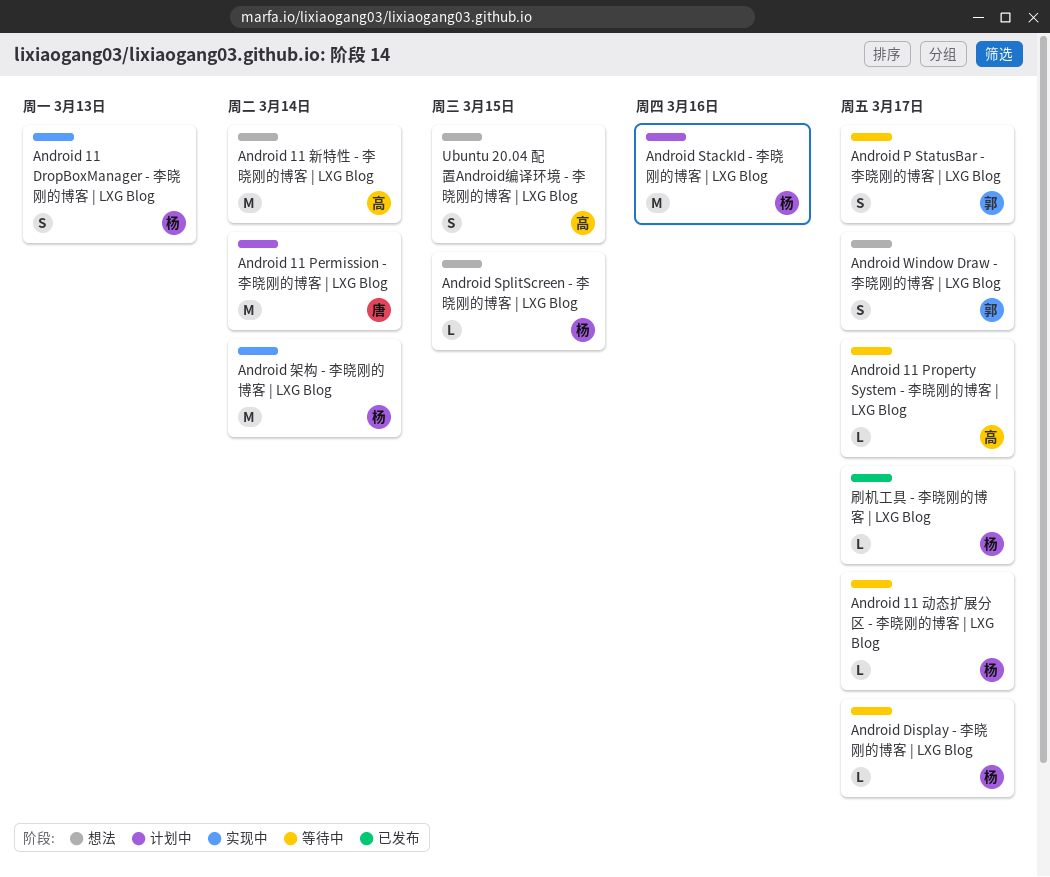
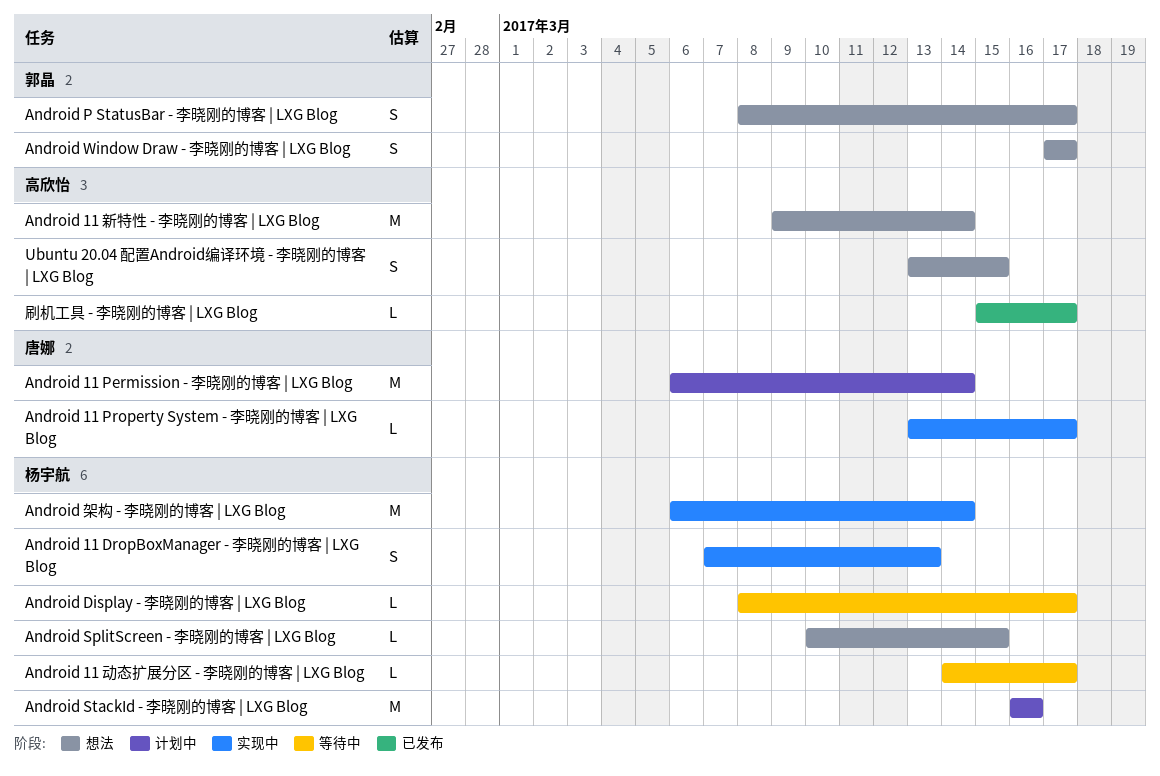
Android 11 Property System - 李晓刚的博客 | LXG Blog, status: 等待中 -> 实现中
Android 11 Property System - 李晓刚的博客 | LXG Blog, owner: 高欣怡 -> 唐娜
Android P StatusBar - 李晓刚的博客 | LXG Blog, status: 等待中 -> 想法
刷机工具 - 李晓刚的博客 | LXG Blog, owner: 杨宇航 -> 高欣怡

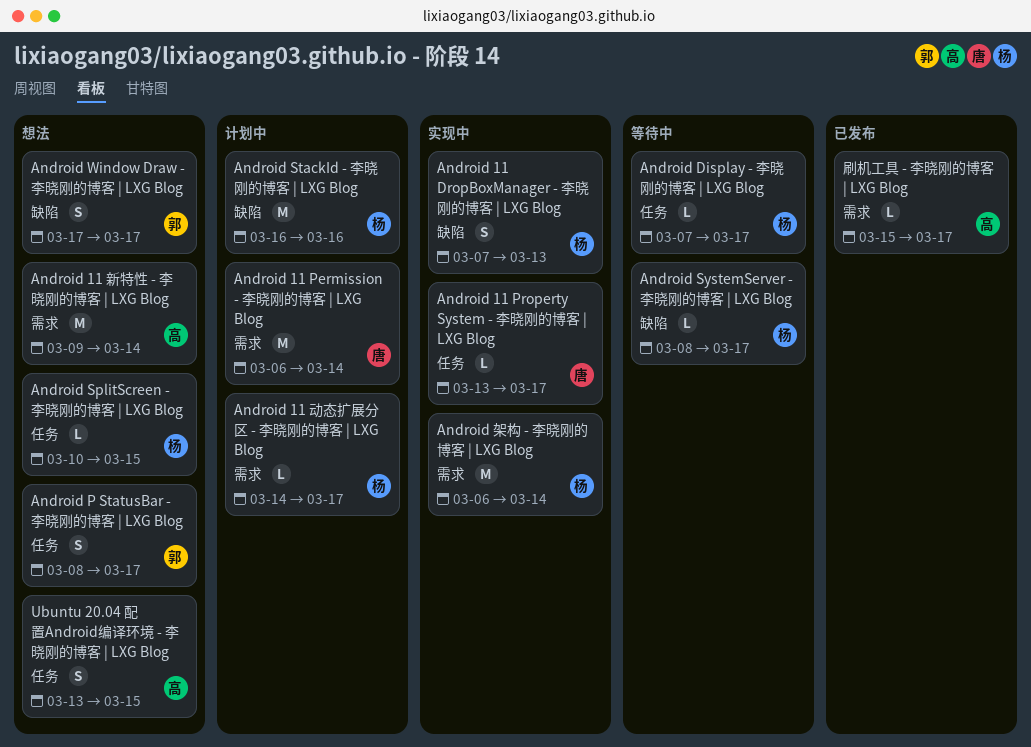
Android 11 动态扩展分区 - 李晓刚的博客 | LXG Blog, status: 等待中 -> 计划中
Android Display - 李晓刚的博客 | LXG Blog, start: Mar 8 -> Mar 7
Android SystemServer - 李晓刚的博客 | LXG Blog: none -> present

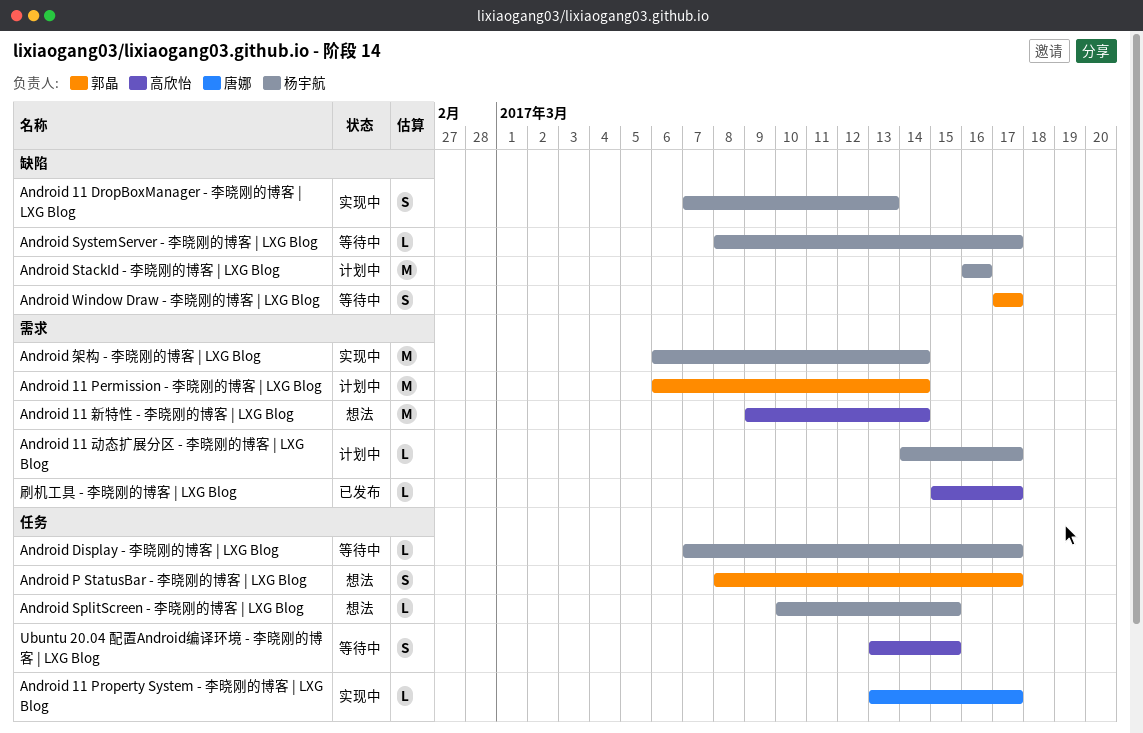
Android 11 Permission - 李晓刚的博客 | LXG Blog, owner: 唐娜 -> 郭晶
Android Window Draw - 李晓刚的博客 | LXG Blog, status: 想法 -> 等待中
Ubuntu 20.04 配置Android编译环境 - 李晓刚的博客 | LXG Blog, status: 想法 -> 等待中

